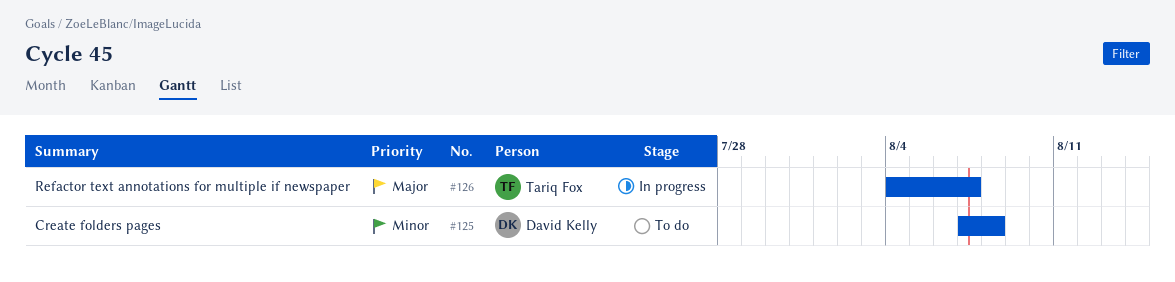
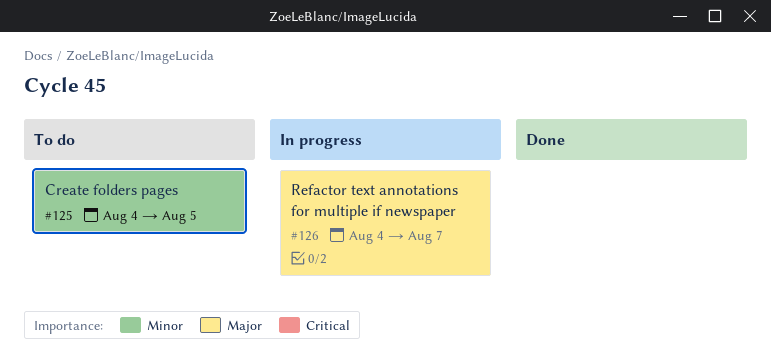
#125, start: Aug 7 -> Aug 4
#125, due: Aug 8 -> Aug 5

